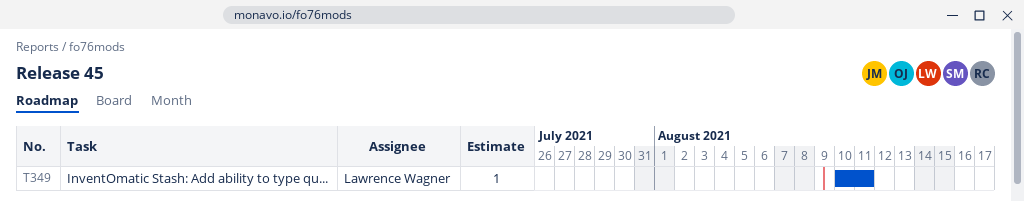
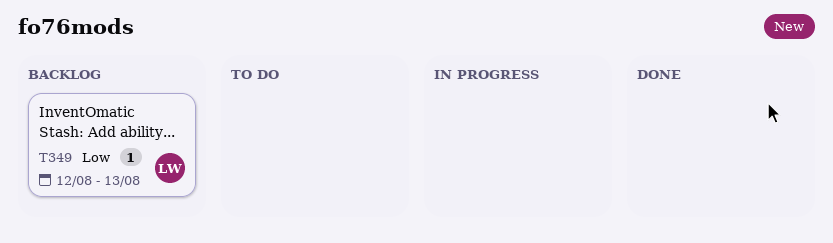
T349, start: Aug 10 -> Aug 12
T349, due: Aug 11 -> Aug 13

